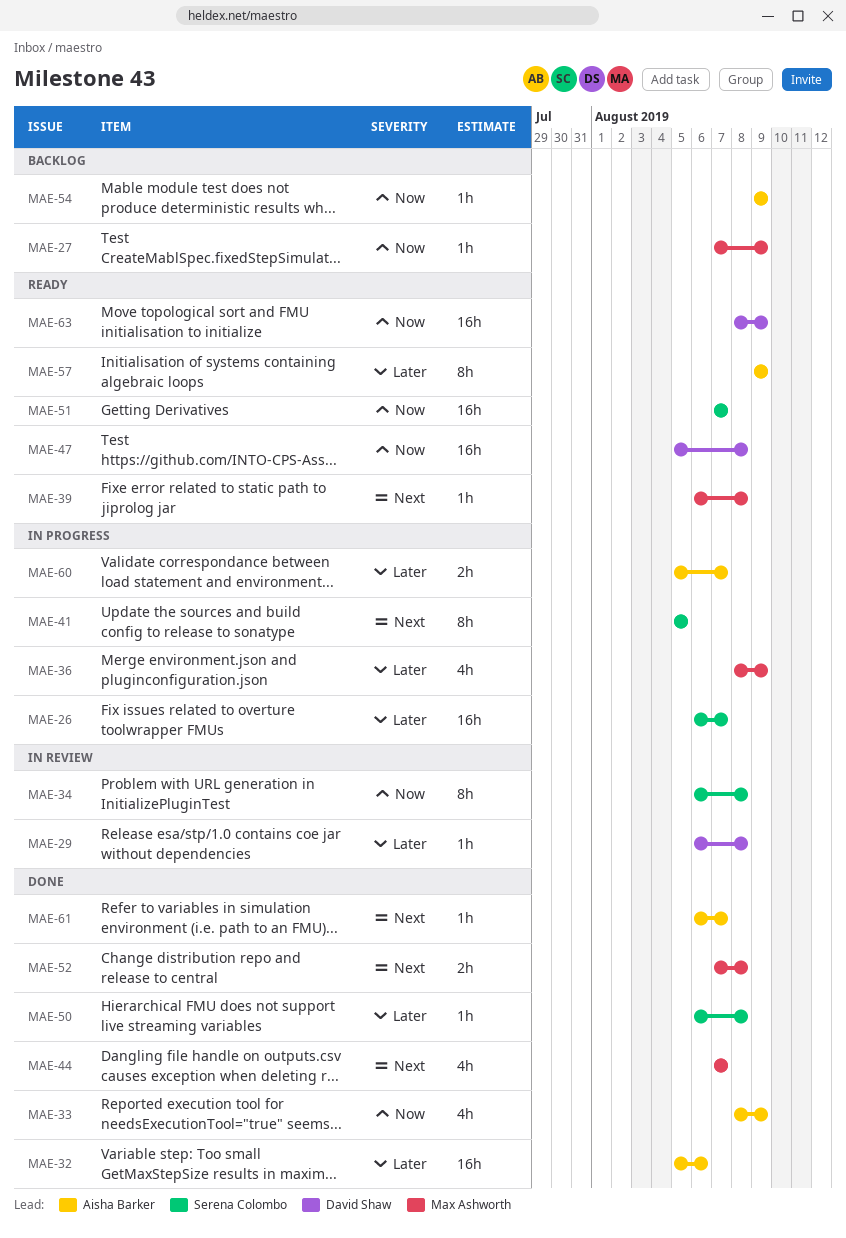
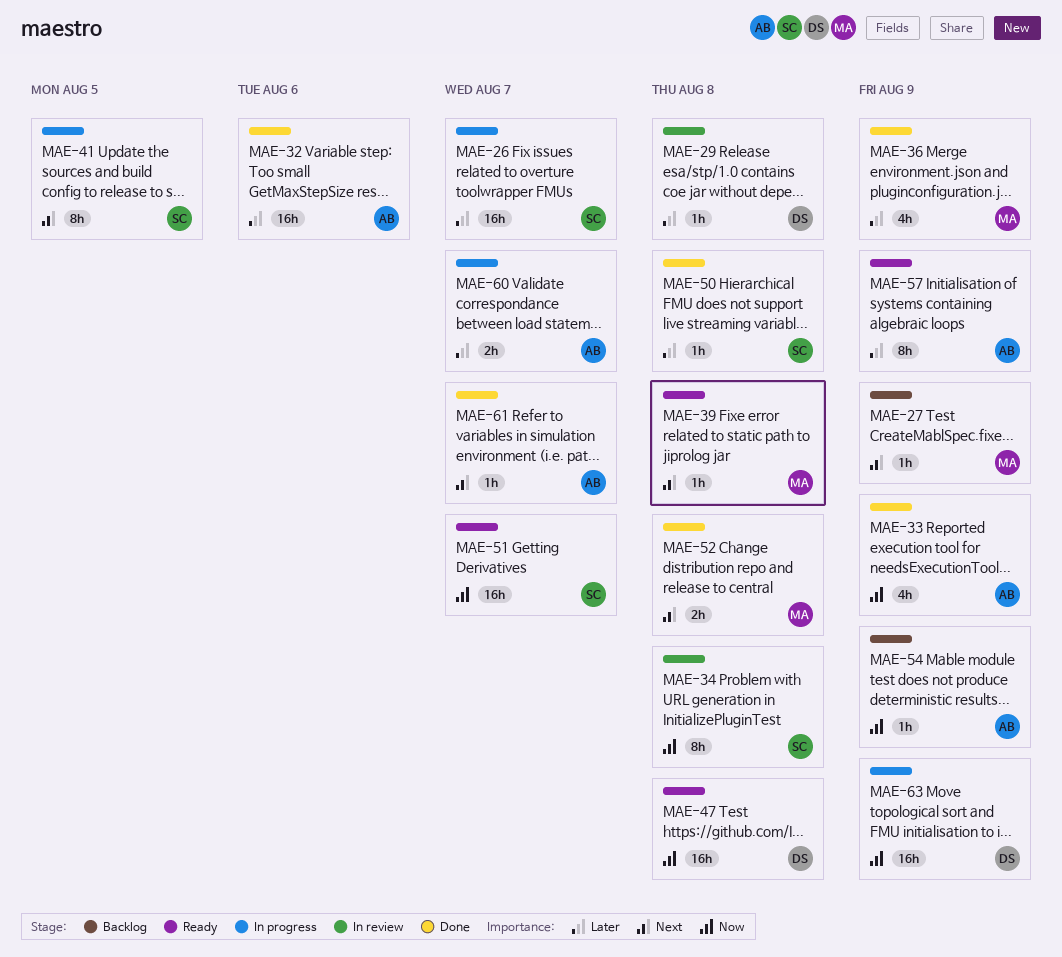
MAE-27, priority: Now -> Next
MAE-36, status: In progress -> Done
MAE-44: present -> none
MAE-63, status: Ready -> In progress

